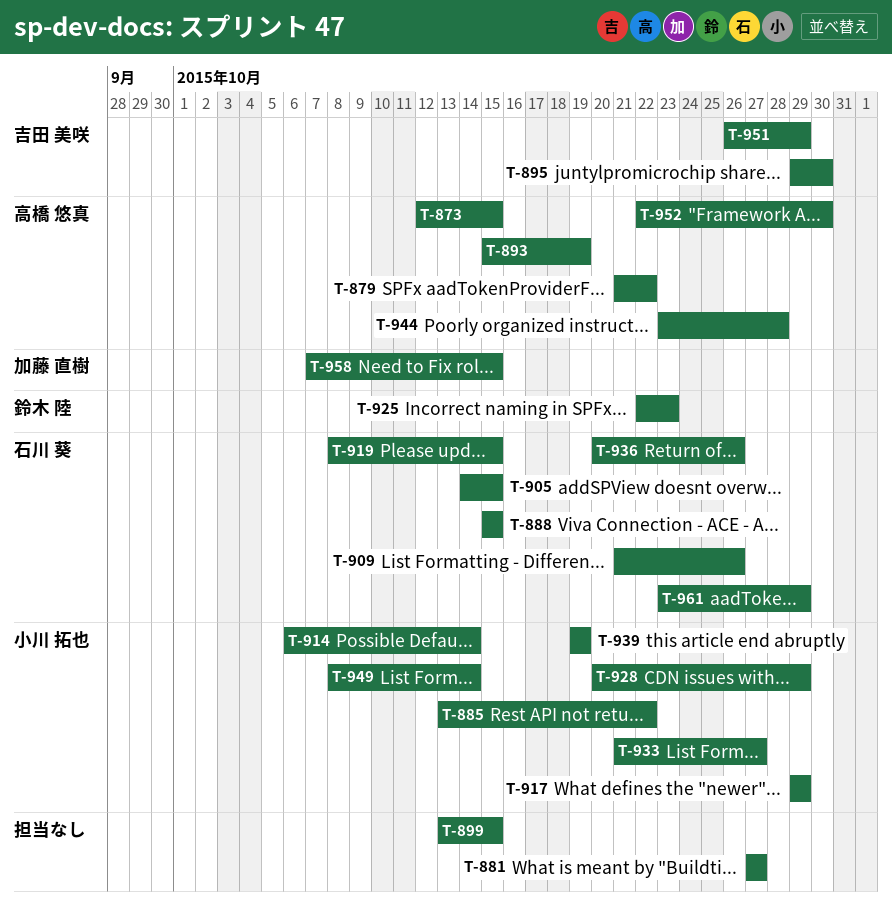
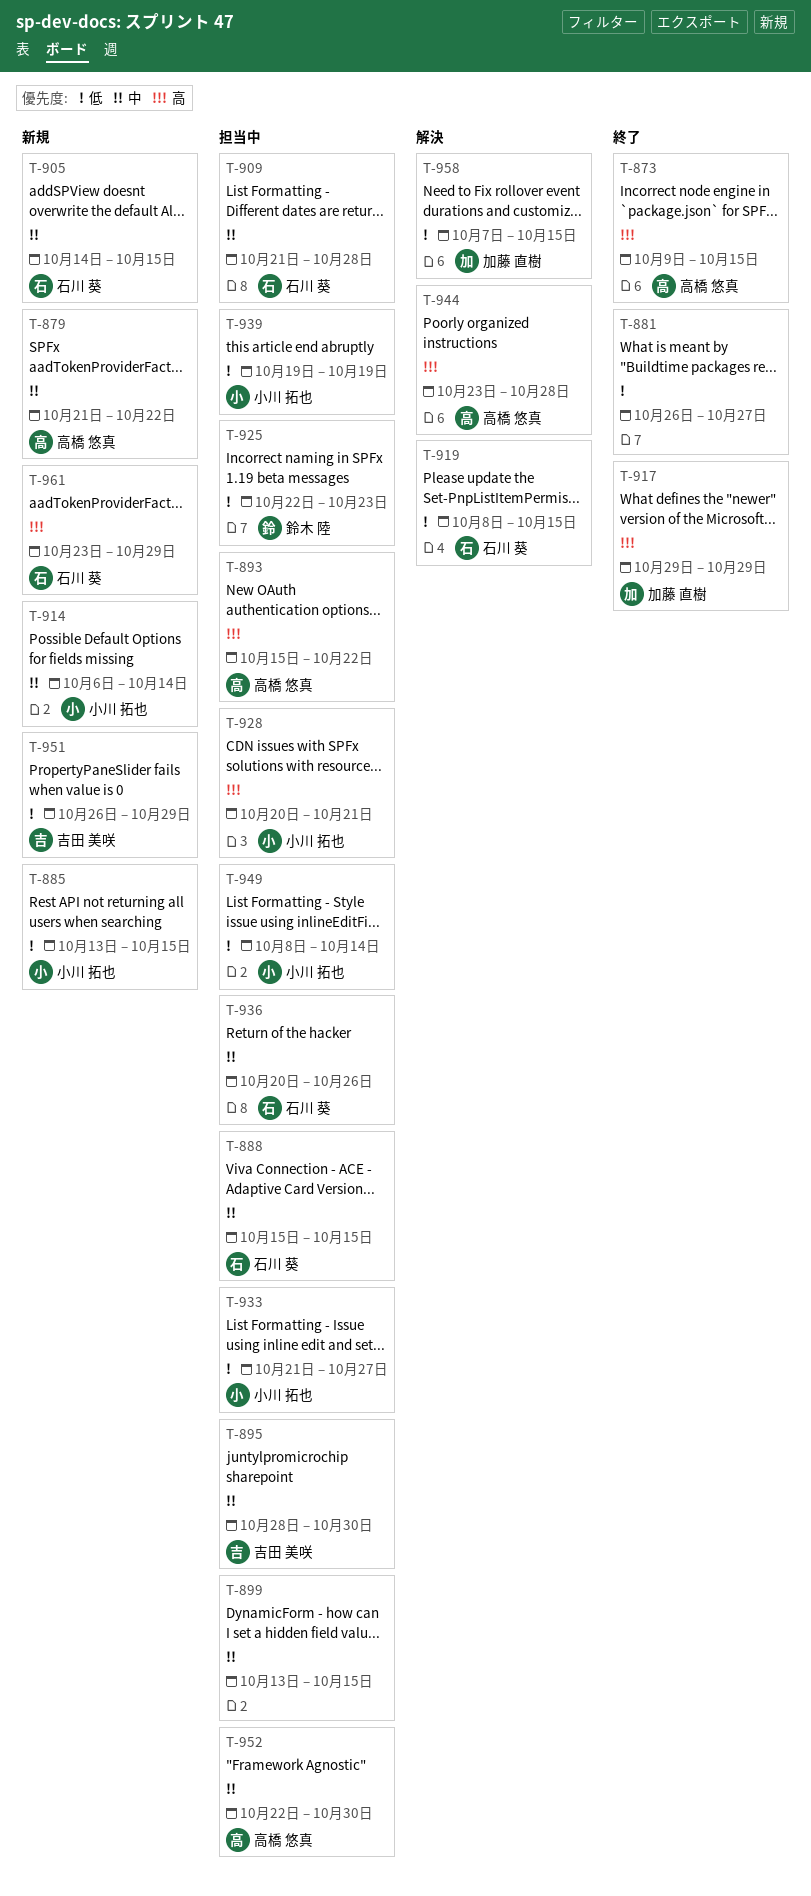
T-873, start: Oct 12 -> Oct 9
T-881, start: Oct 27 -> Oct 26
T-885, due: Oct 22 -> Oct 15
T-893, due: Oct 19 -> Oct 22
T-895, start: Oct 29 -> Oct 28
T-909, due: Oct 26 -> Oct 28
T-917, owner: 小川 拓也 -> 加藤 直樹
T-928, due: Oct 29 -> Oct 21

